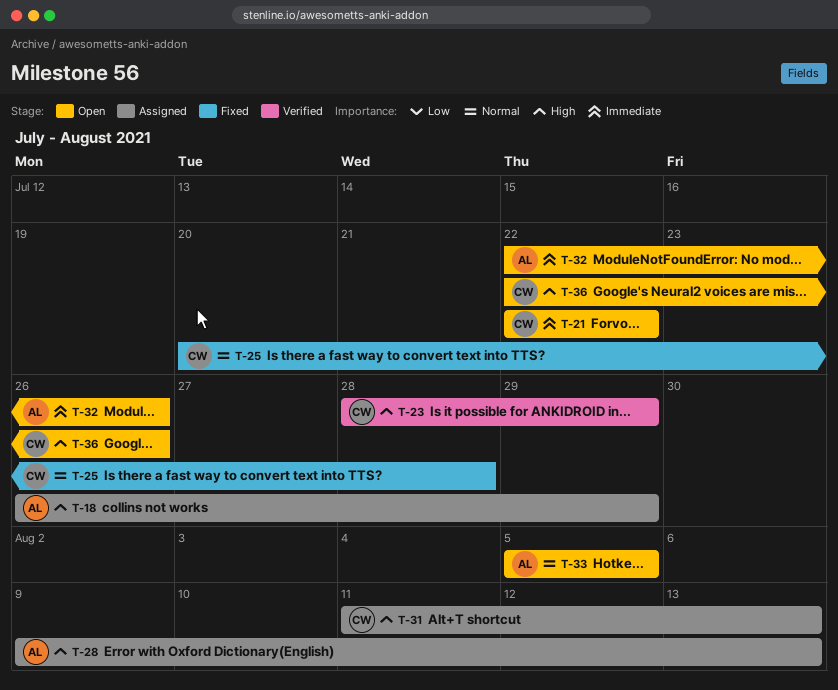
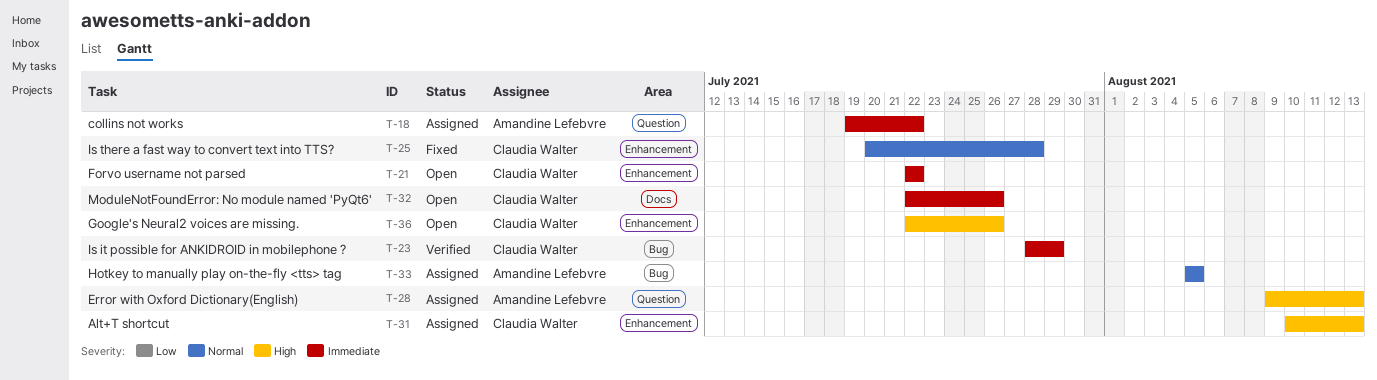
T-18, priority: High -> Immediate
T-18, start: Jul 26 -> Jul 19
T-18, due: Jul 29 -> Jul 22
T-23, priority: High -> Immediate
T-31, start: Aug 11 -> Aug 10
T-32, owner: Amandine Lefebvre -> Claudia Walter
T-33, status: Open -> Assigned

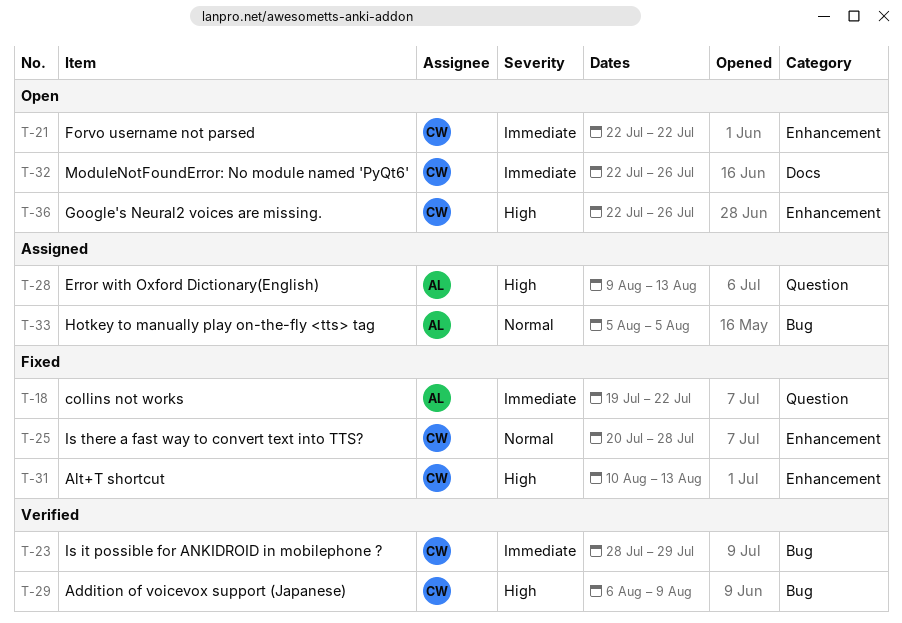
T-18, status: Assigned -> Fixed
T-29: none -> present
T-31, status: Assigned -> Fixed

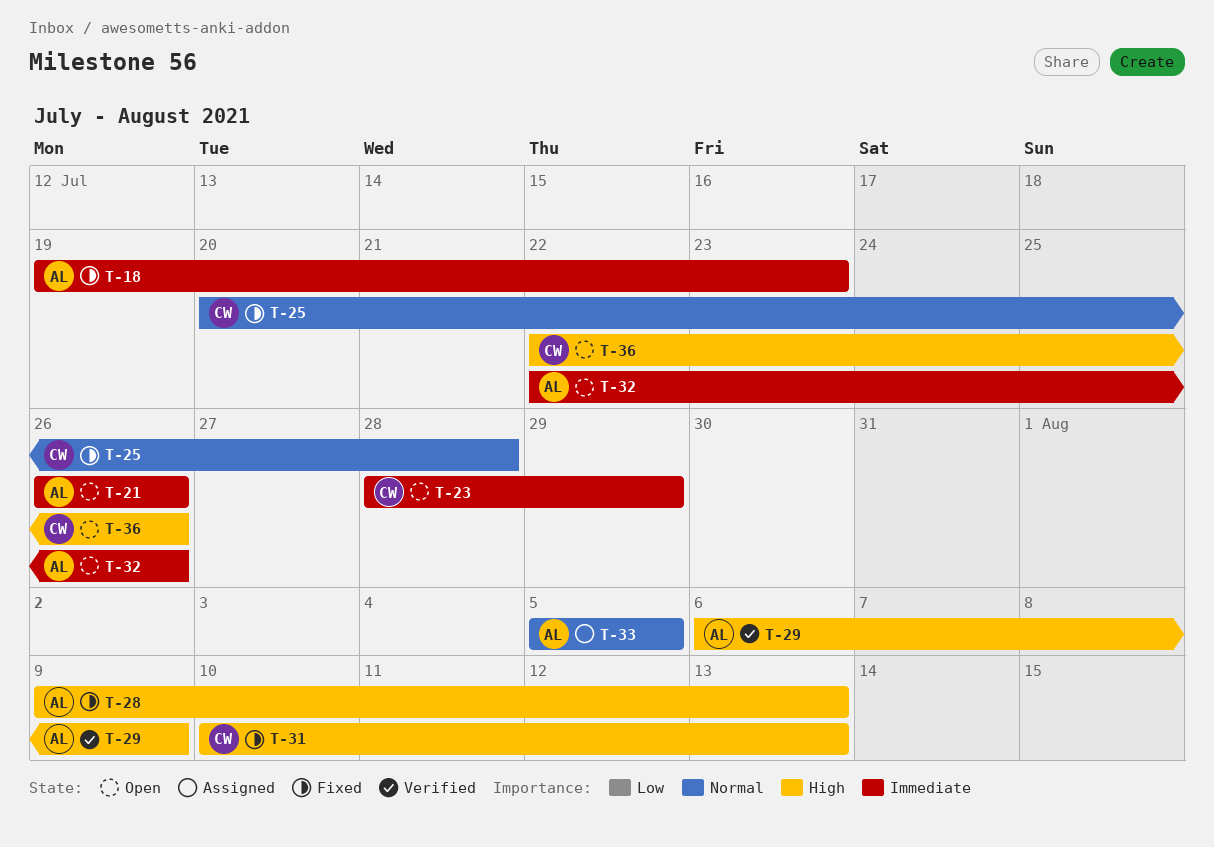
T-18, due: Jul 22 -> Jul 23
T-21, owner: CW -> AL
T-21, start: Jul 22 -> Jul 26
T-21, due: Jul 22 -> Jul 26
T-23, status: Verified -> Open
T-28, status: Assigned -> Fixed
T-29, owner: CW -> AL
T-32, owner: CW -> AL

